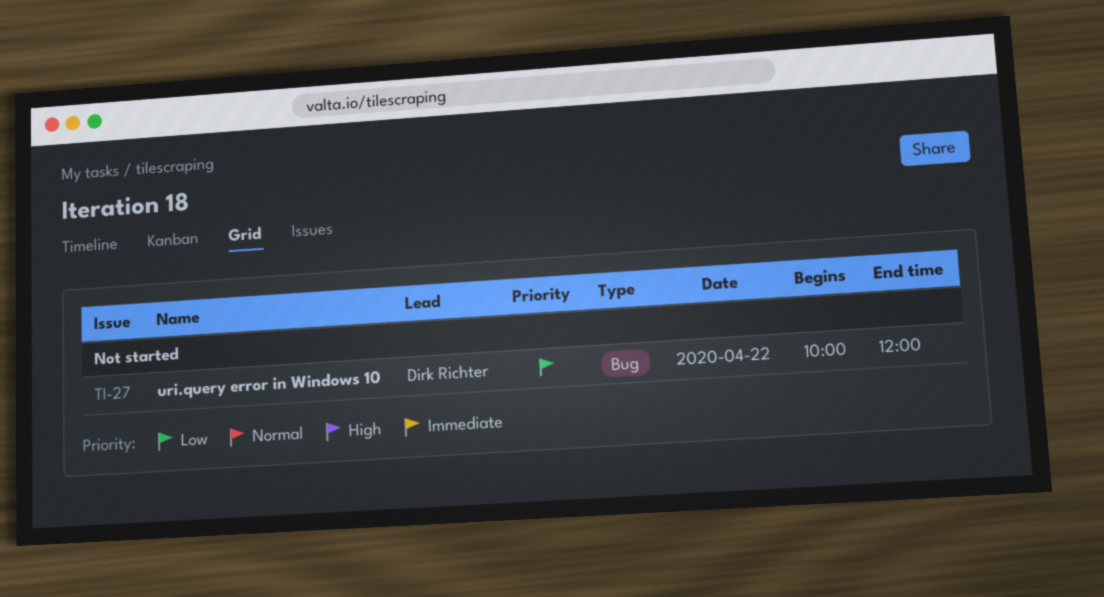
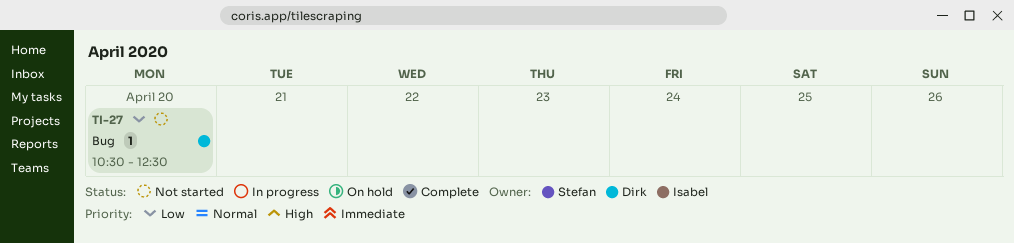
TI-27, day: Apr 22 -> Apr 20
TI-27, begins: 10:00 -> 10:30
TI-27, ends: 12:00 -> 12:30

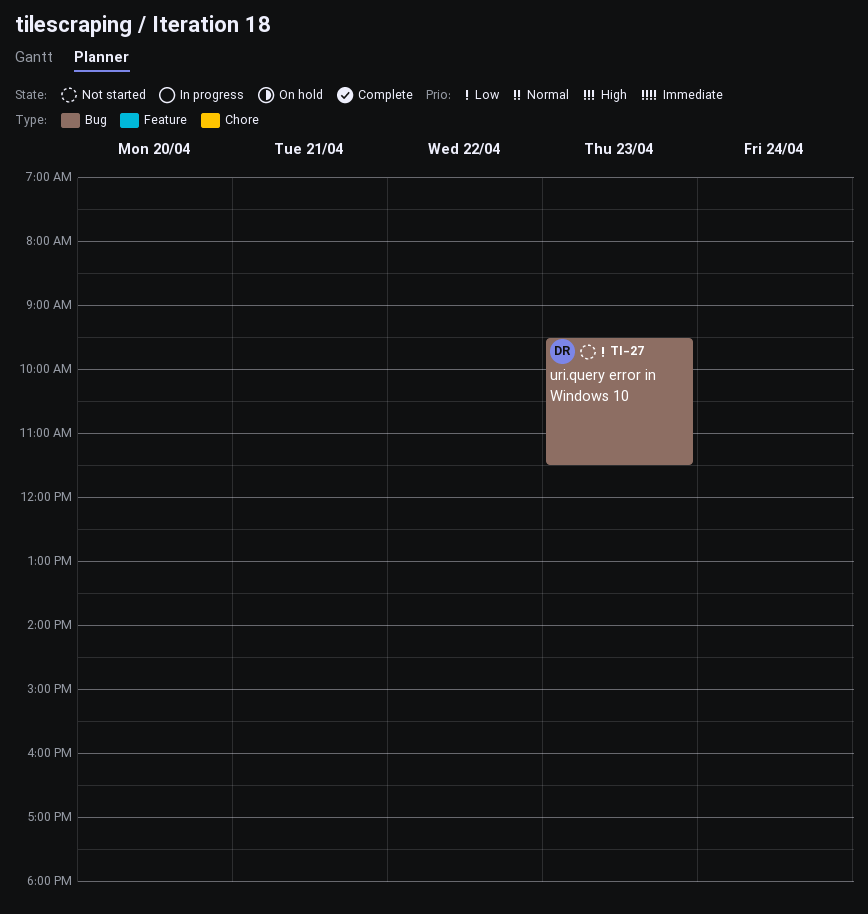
TI-27, day: Apr 20 -> Apr 23
TI-27, begins: 10:30 -> 09:30
TI-27, ends: 12:30 -> 11:30

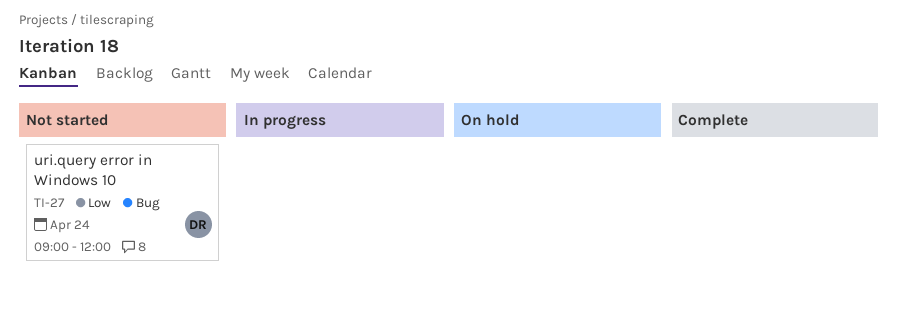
TI-27, day: Apr 23 -> Apr 24
TI-27, begins: 09:30 -> 09:00
TI-27, ends: 11:30 -> 12:00

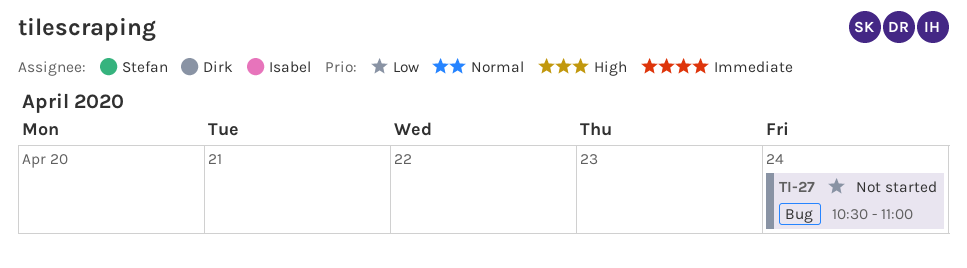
TI-27, begins: 09:00 -> 10:30
TI-27, ends: 12:00 -> 11:00

